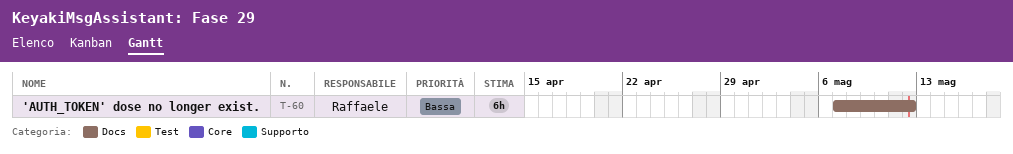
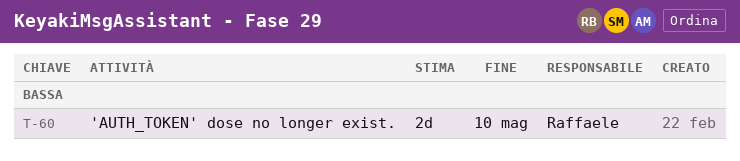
T-60, estimate: 6h -> 2d
T-60, due: May 12 -> May 10

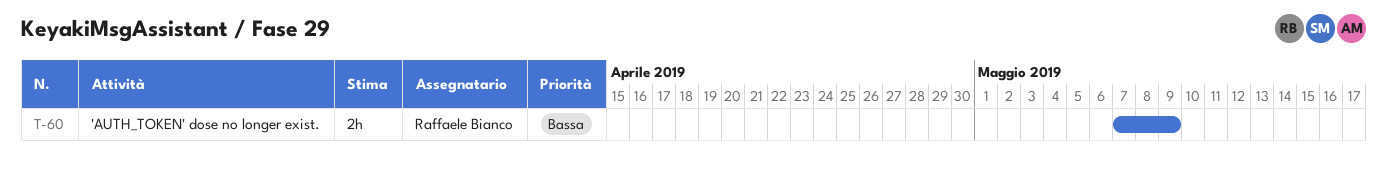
T-60, estimate: 2d -> 2h
T-60, due: May 10 -> May 9

